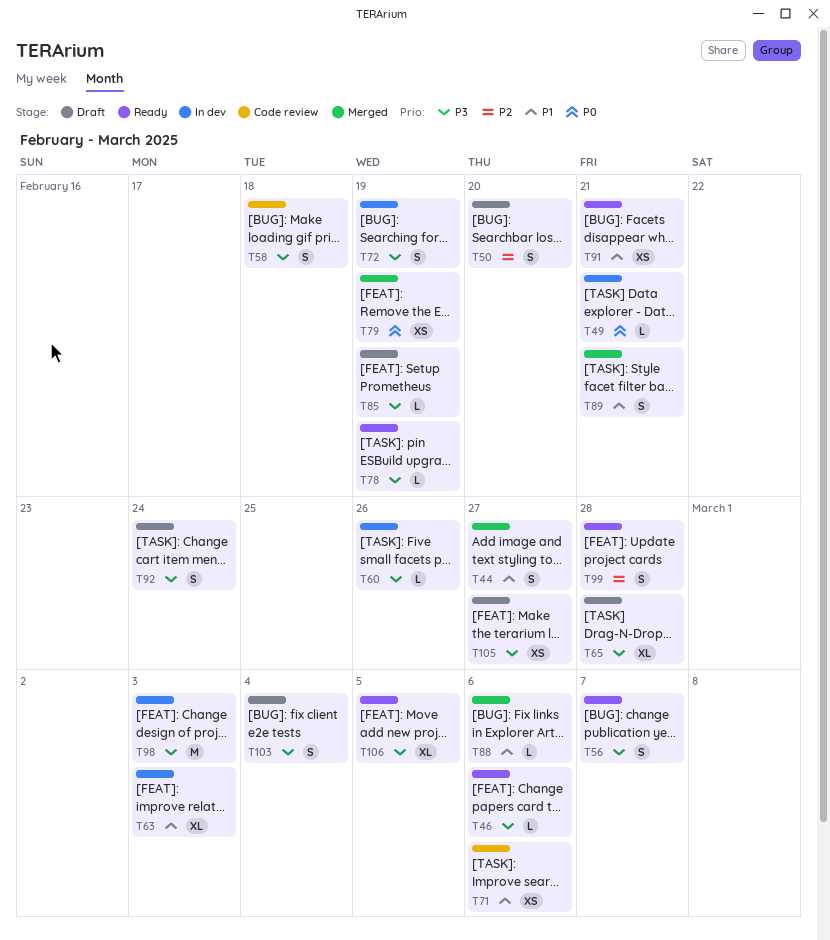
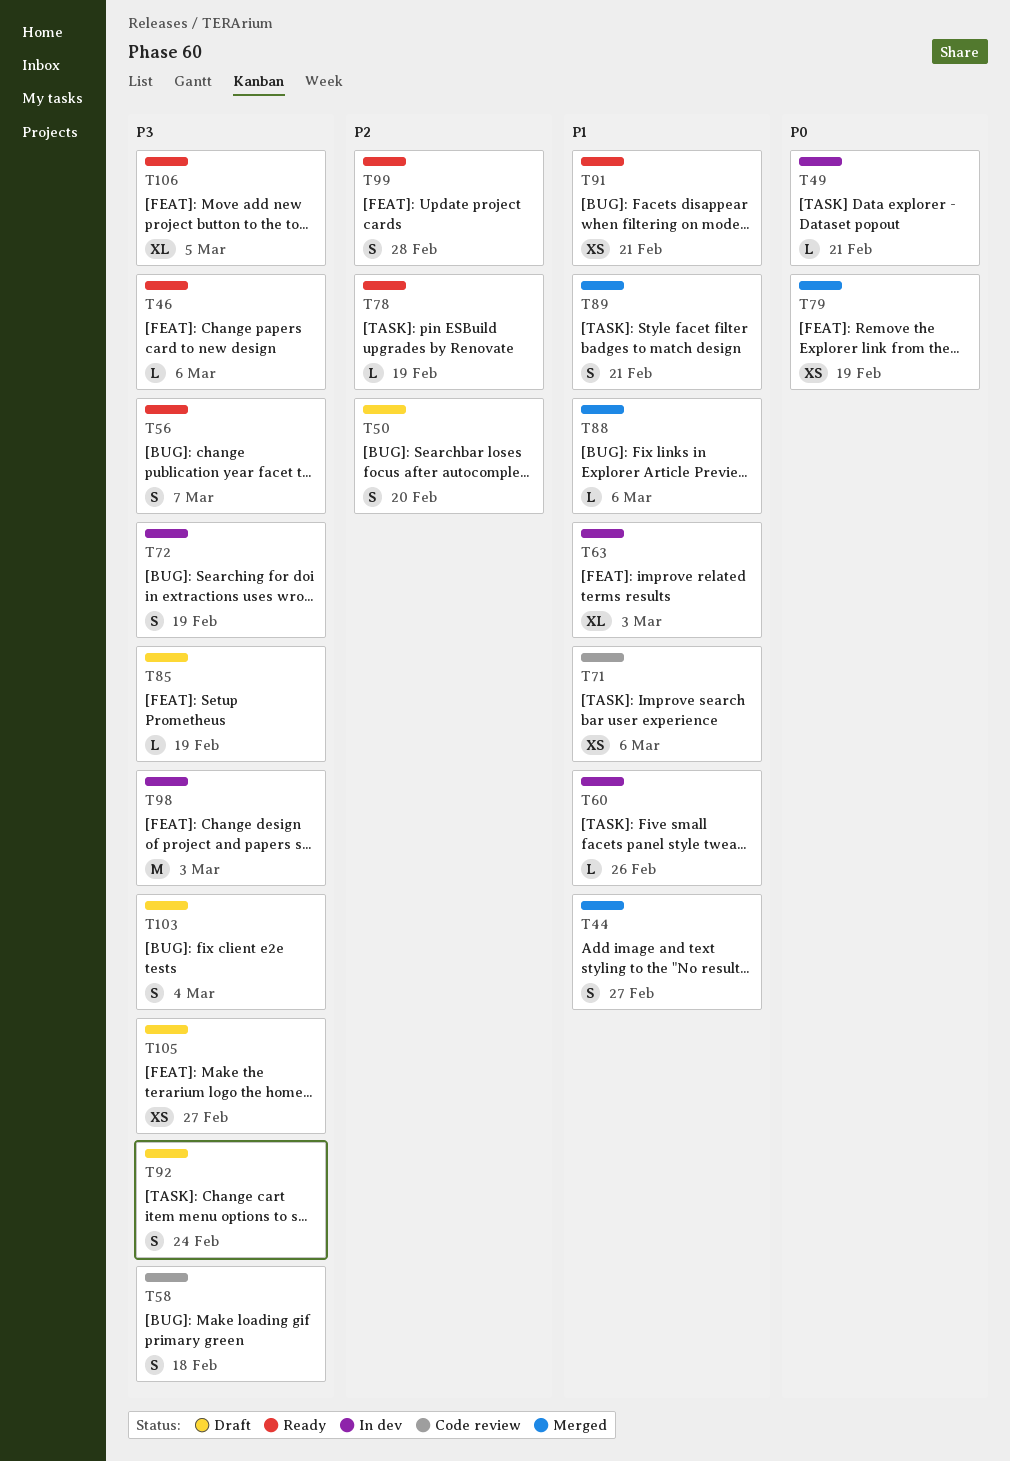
T60, priority: P3 -> P1
T65: present -> none
T78, priority: P3 -> P2

